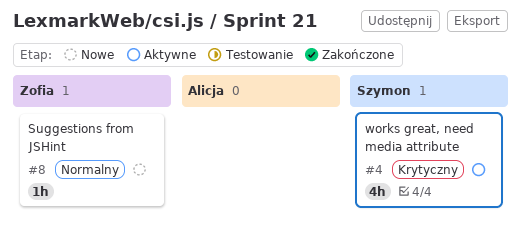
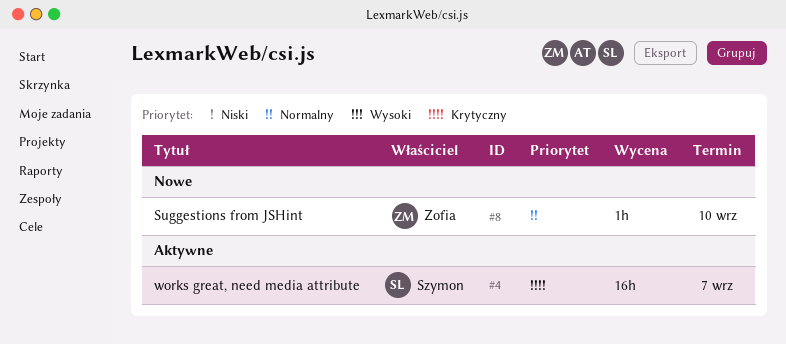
#4, estimate: 4h -> 16h

